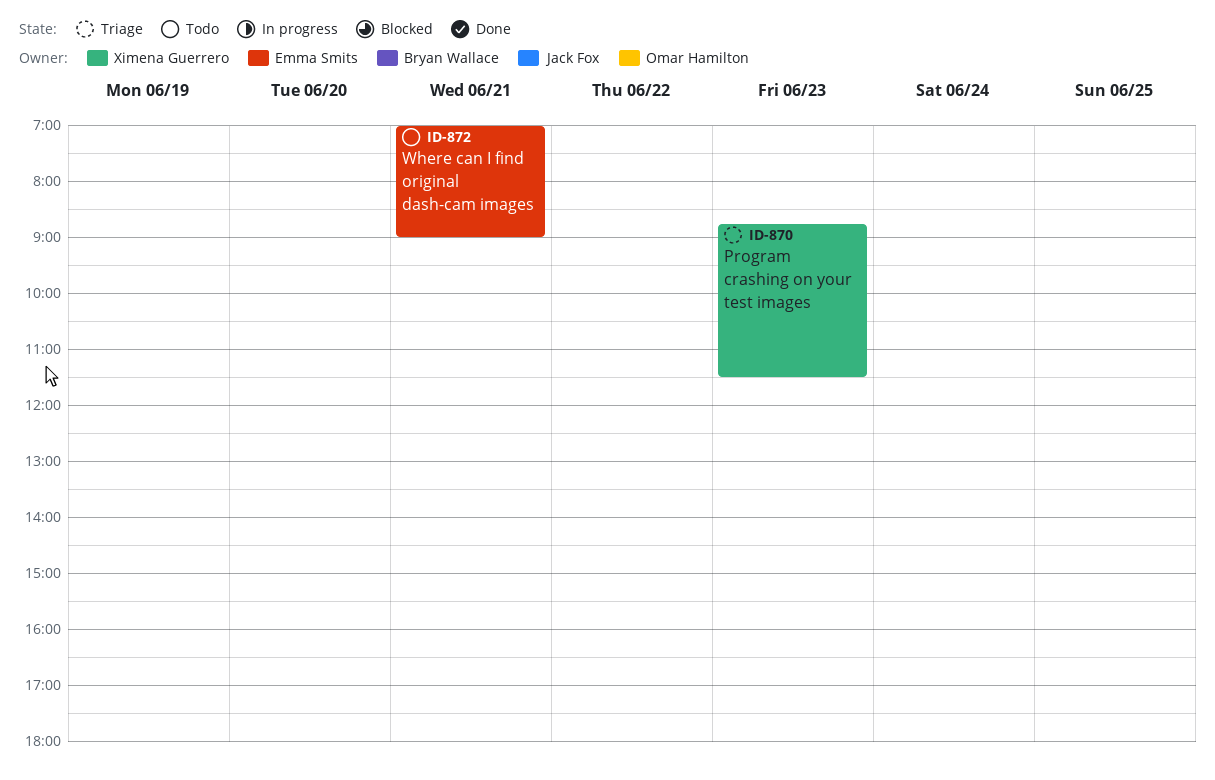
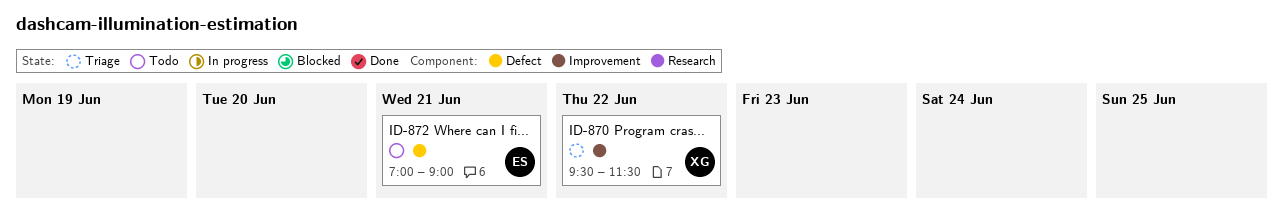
ID-870, day: Jun 23 -> Jun 22
ID-870, begins: 08:45 -> 09:30

